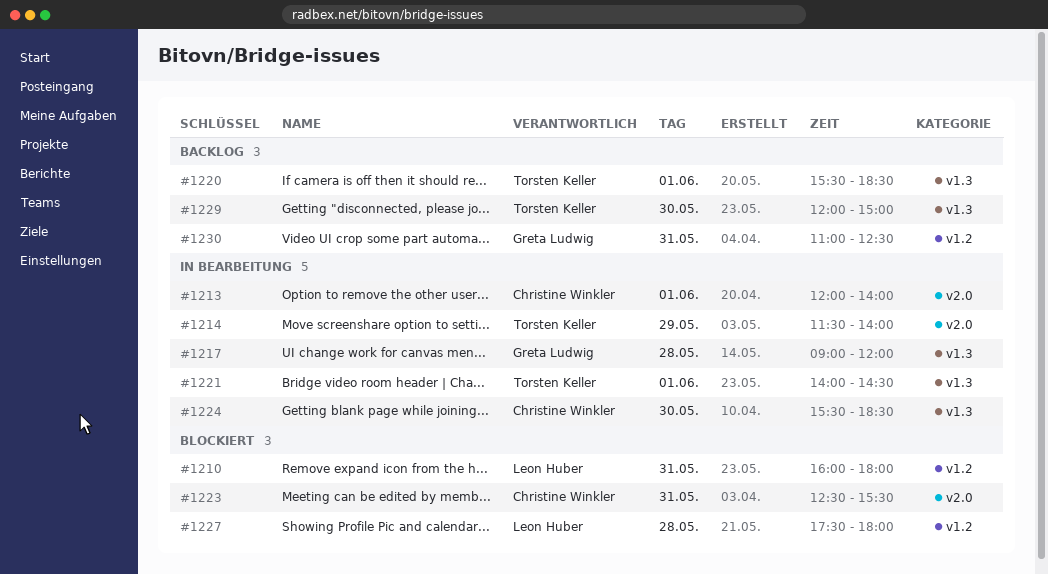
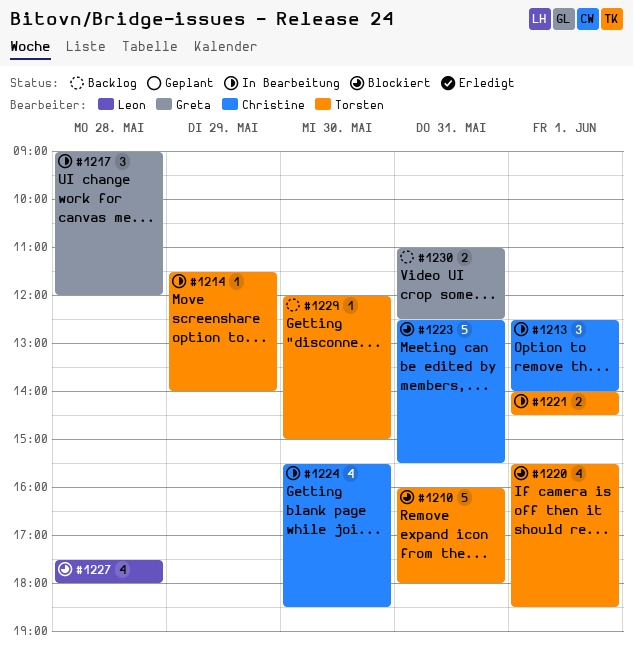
#1210, owner: Leon Huber -> Torsten Keller
#1213, begins: 12:00 -> 12:30
#1220, status: Backlog -> Blockiert

